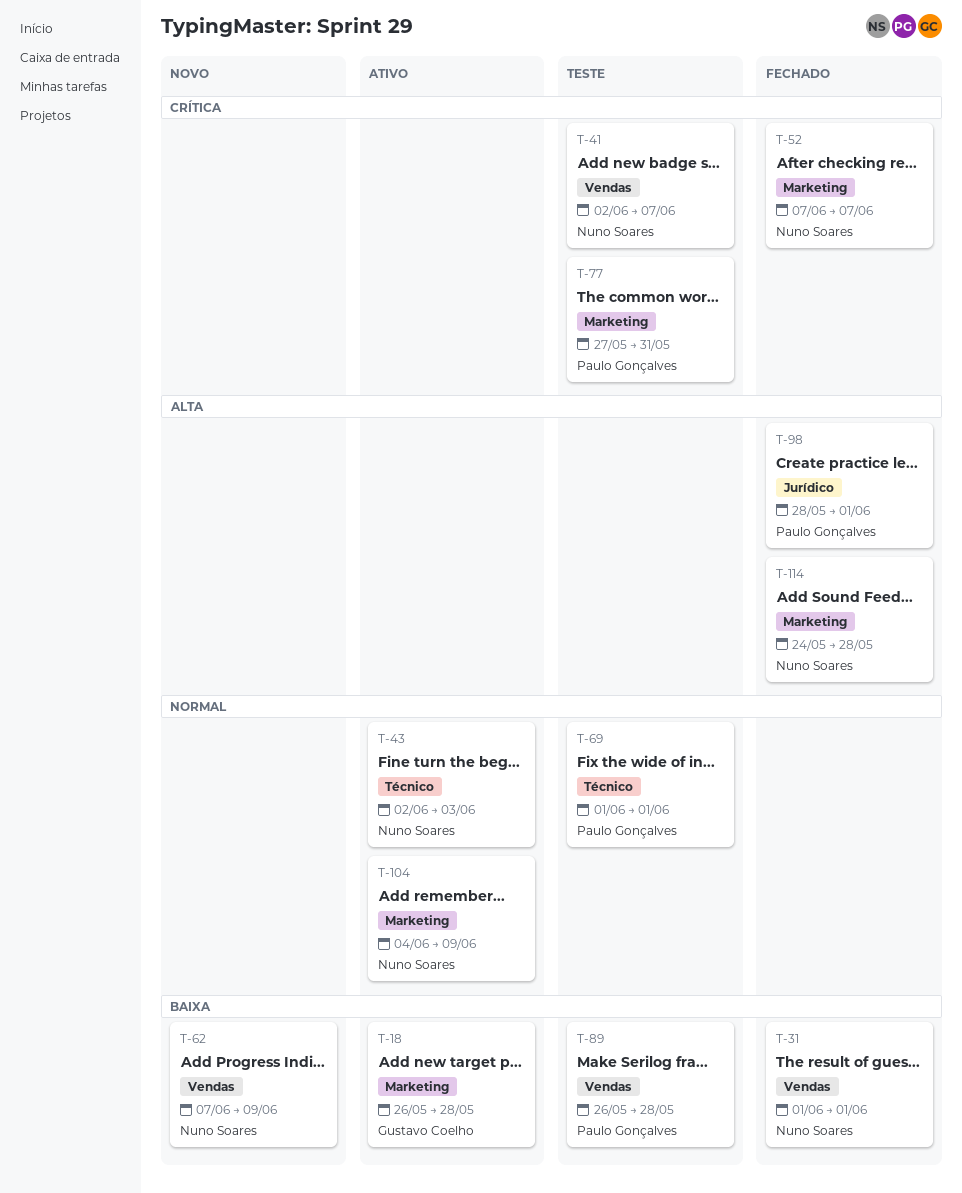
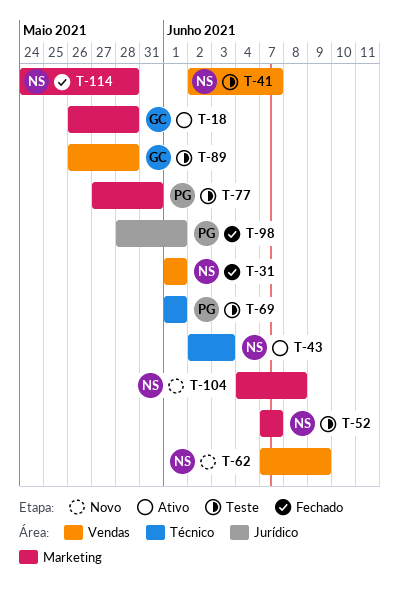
T-52, status: Fechado -> Teste
T-89, owner: Paulo Gonçalves -> Gustavo Coelho
T-104, status: Ativo -> Novo
T-104, due: Jun 9 -> Jun 8

